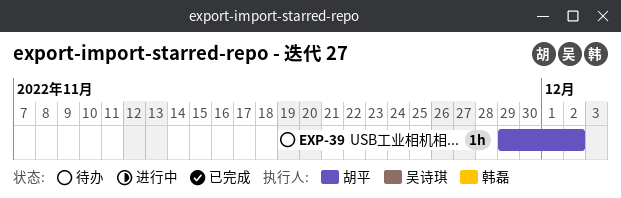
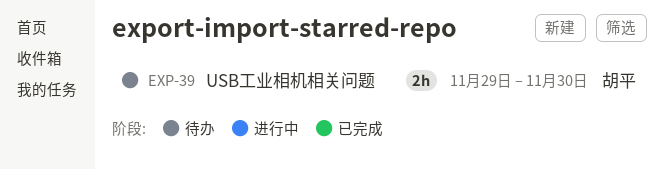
EXP-39, estimate: 1h -> 2h
EXP-39, due: Dec 2 -> Nov 30

